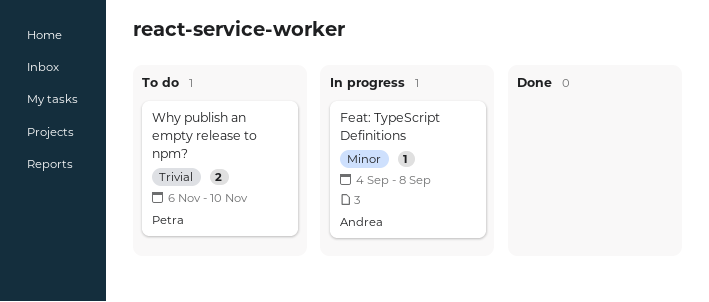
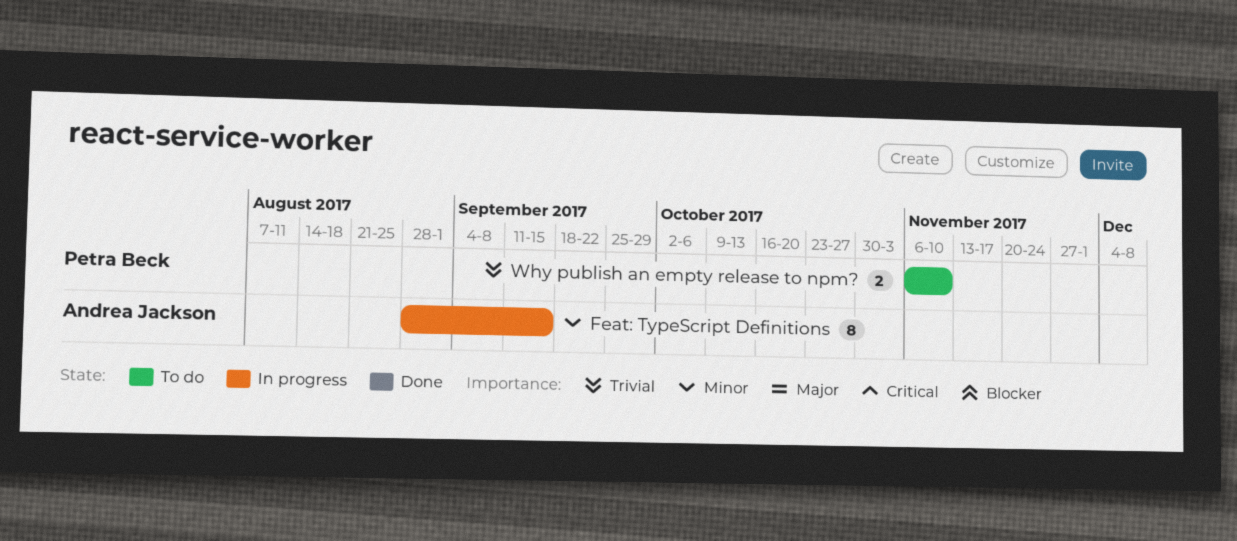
Feat: TypeScript Definitions, estimate: 1 -> 8
Feat: TypeScript Definitions, start: Sep 4 -> Aug 28
Feat: TypeScript Definitions, due: Sep 8 -> Sep 15

